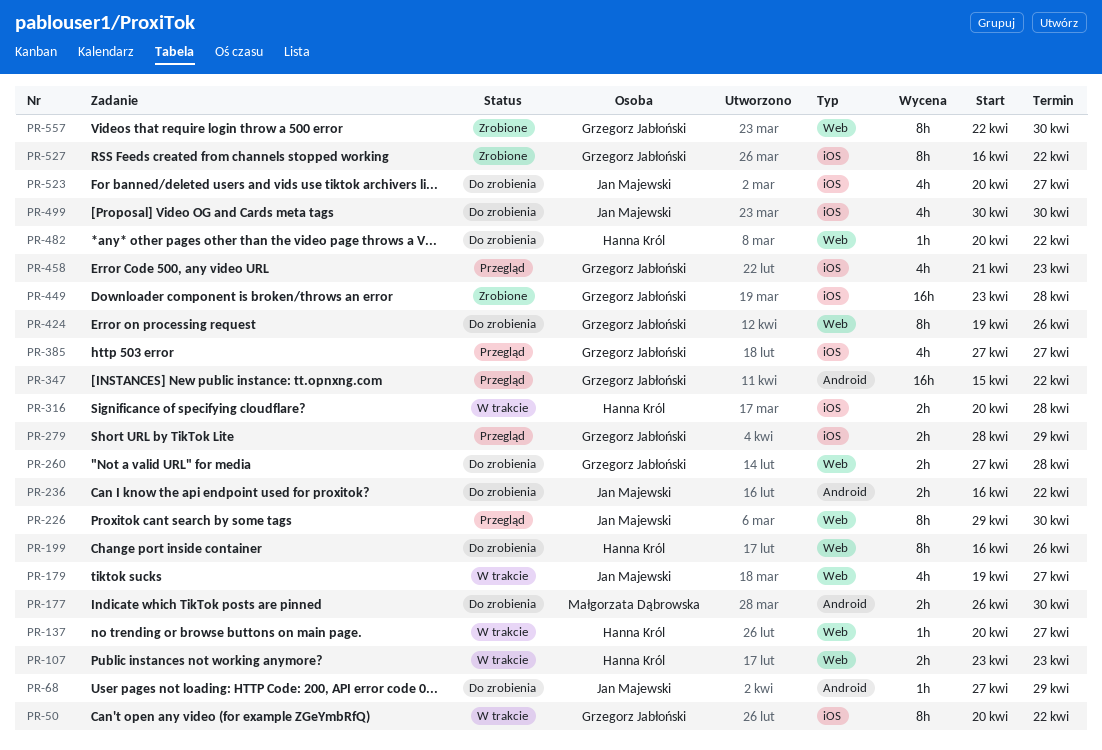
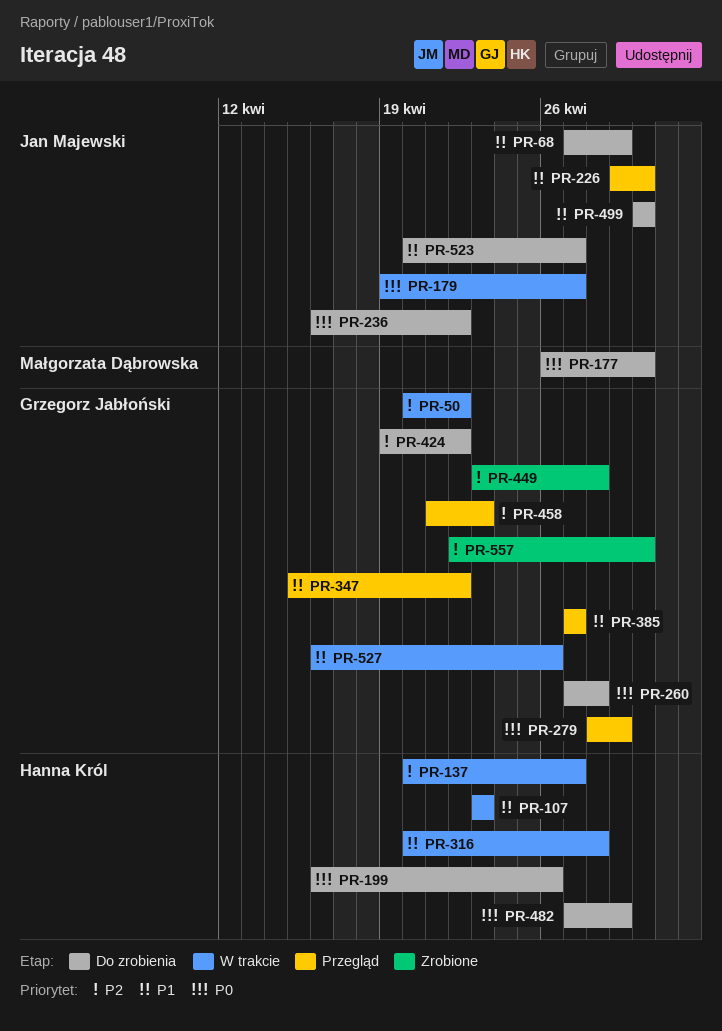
PR-424, due: Apr 26 -> Apr 22
PR-482, start: Apr 20 -> Apr 27
PR-482, due: Apr 22 -> Apr 29
PR-527, status: Zrobione -> W trakcie
PR-527, due: Apr 22 -> Apr 26

